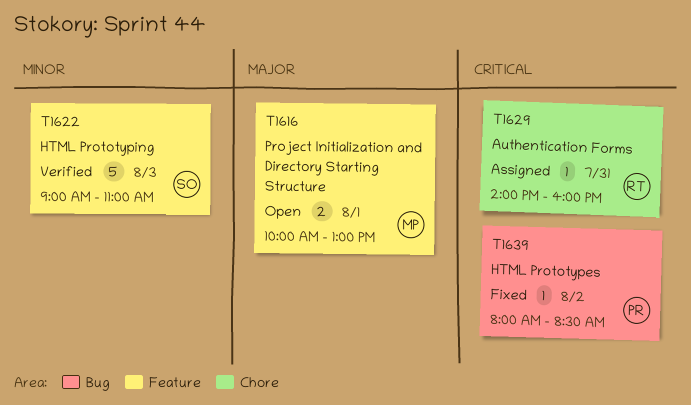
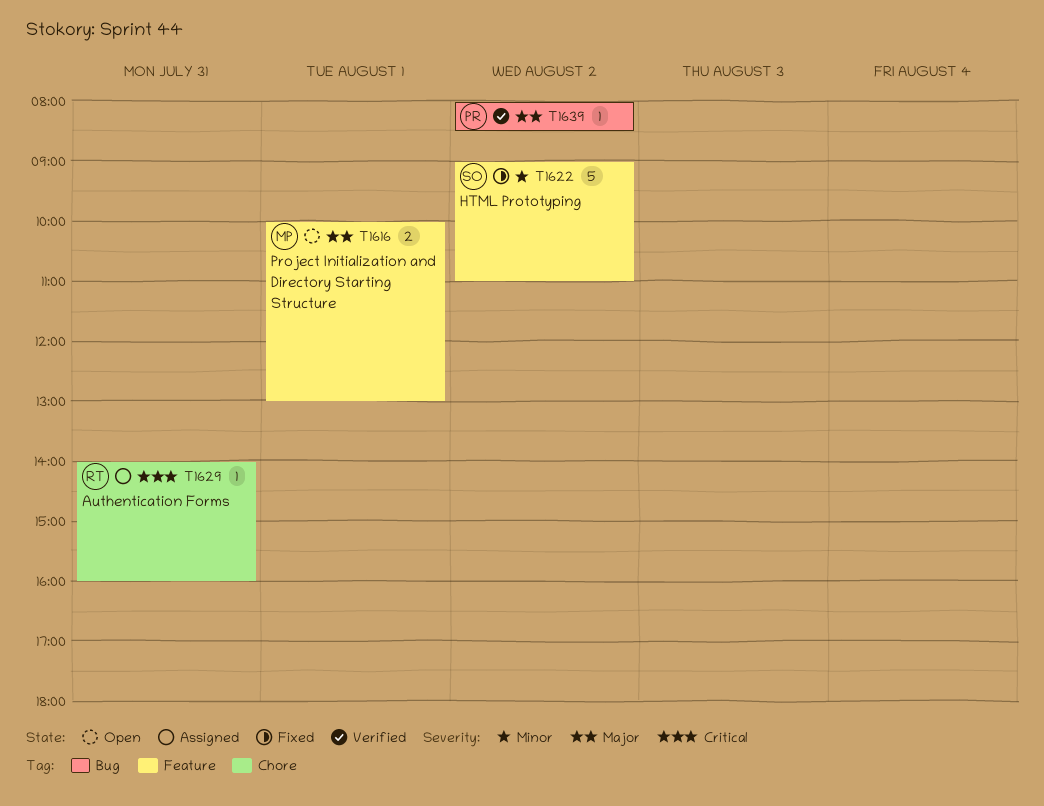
T1622, status: Verified -> Fixed
T1622, day: Aug 3 -> Aug 2
T1639, status: Fixed -> Verified
T1639, priority: Critical -> Major

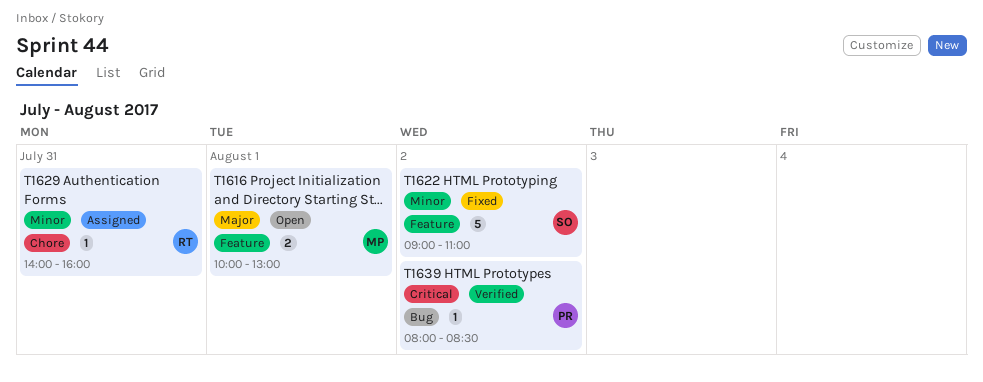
T1629, priority: Critical -> Minor
T1639, priority: Major -> Critical

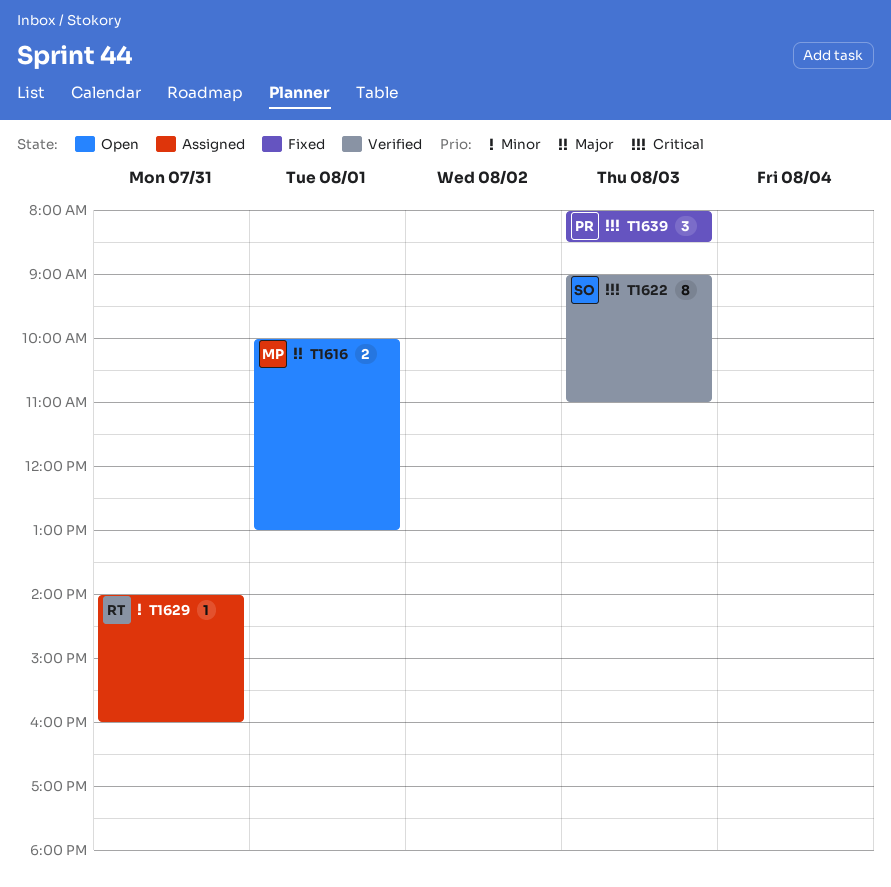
T1622, status: Fixed -> Verified
T1622, priority: Minor -> Critical
T1622, estimate: 5 -> 8
T1622, day: Aug 2 -> Aug 3
T1639, status: Verified -> Fixed
T1639, estimate: 1 -> 3
T1639, day: Aug 2 -> Aug 3

